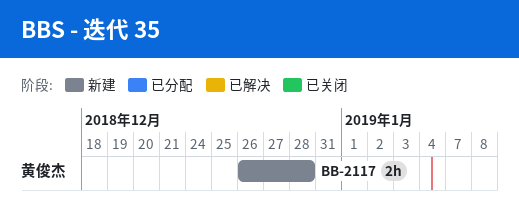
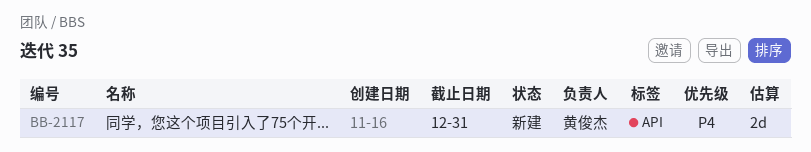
BB-2117, estimate: 2h -> 2d
BB-2117, due: Dec 28 -> Dec 31

